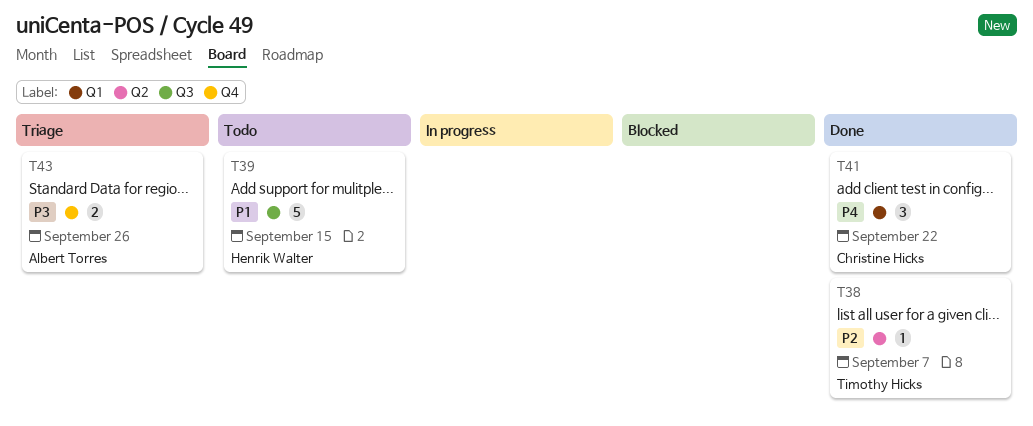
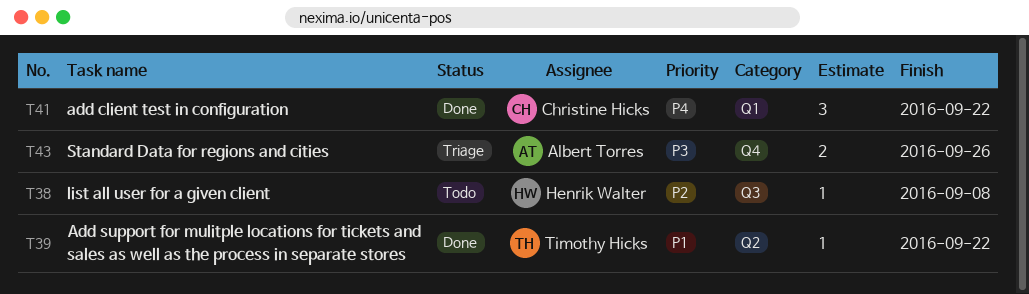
T38, status: Done -> Todo
T38, owner: Timothy Hicks -> Henrik Walter
T38, label: Q2 -> Q3
T38, due: Sep 7 -> Sep 8
T39, status: Todo -> Done
T39, owner: Henrik Walter -> Timothy Hicks
T39, label: Q3 -> Q2
T39, estimate: 5 -> 1
T39, due: Sep 15 -> Sep 22

